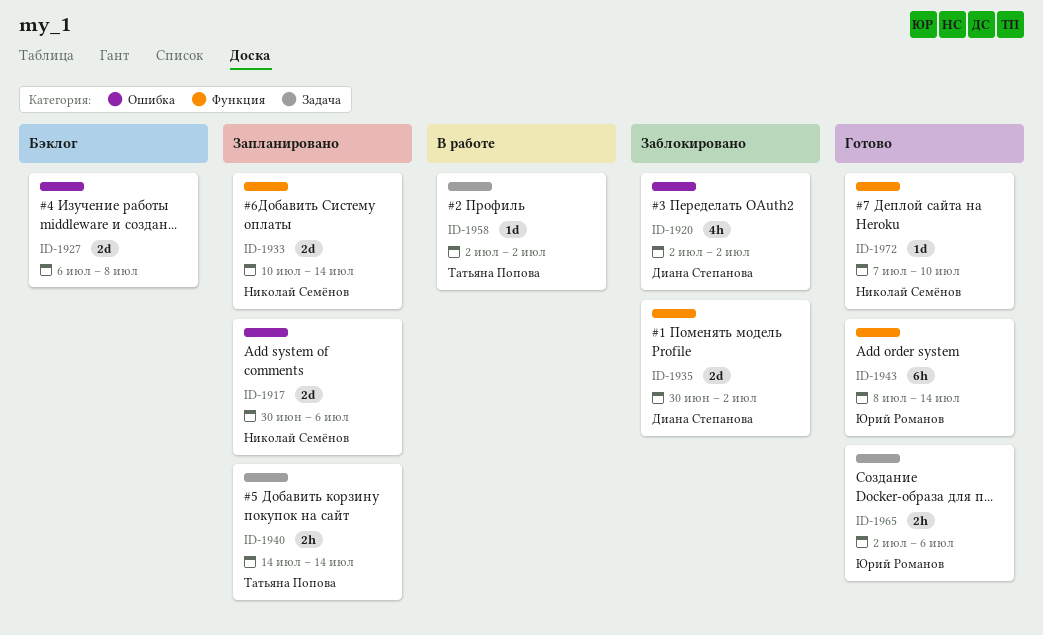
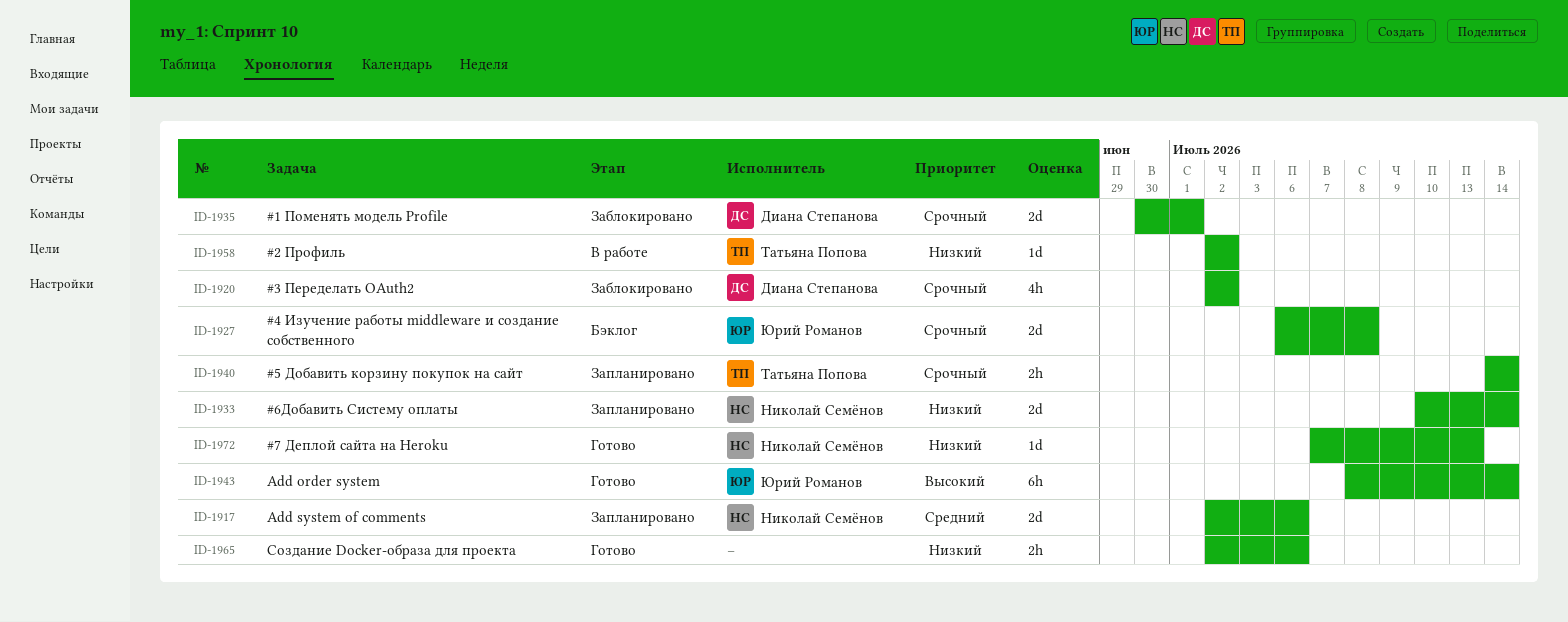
ID-1917, start: Jun 30 -> Jul 2
ID-1927, owner: none -> Юрий Романов
ID-1935, due: Jul 2 -> Jul 1
ID-1965, owner: Юрий Романов -> none
ID-1972, due: Jul 10 -> Jul 13

